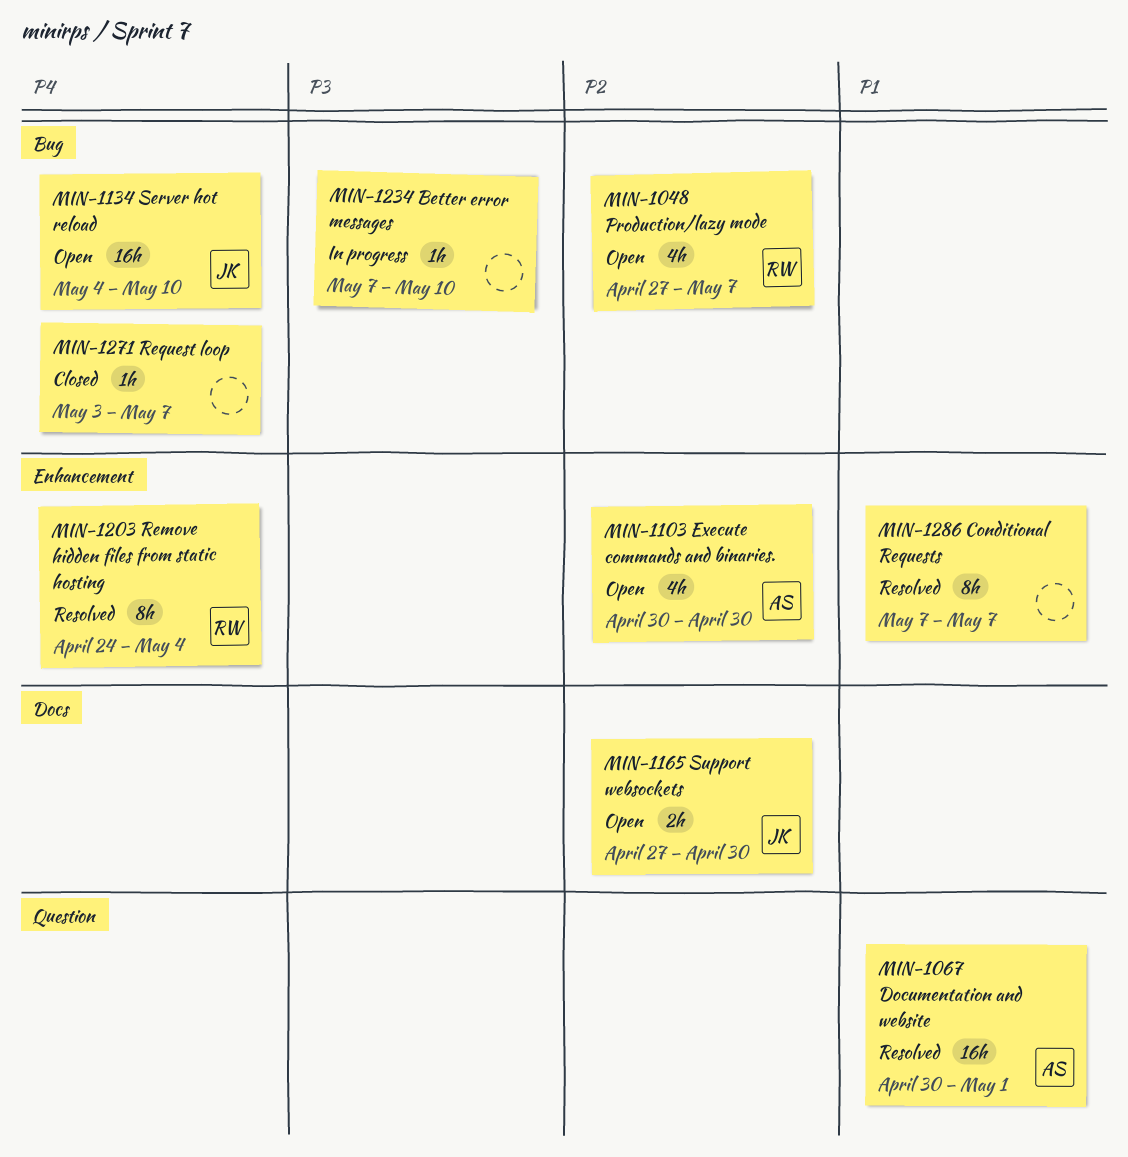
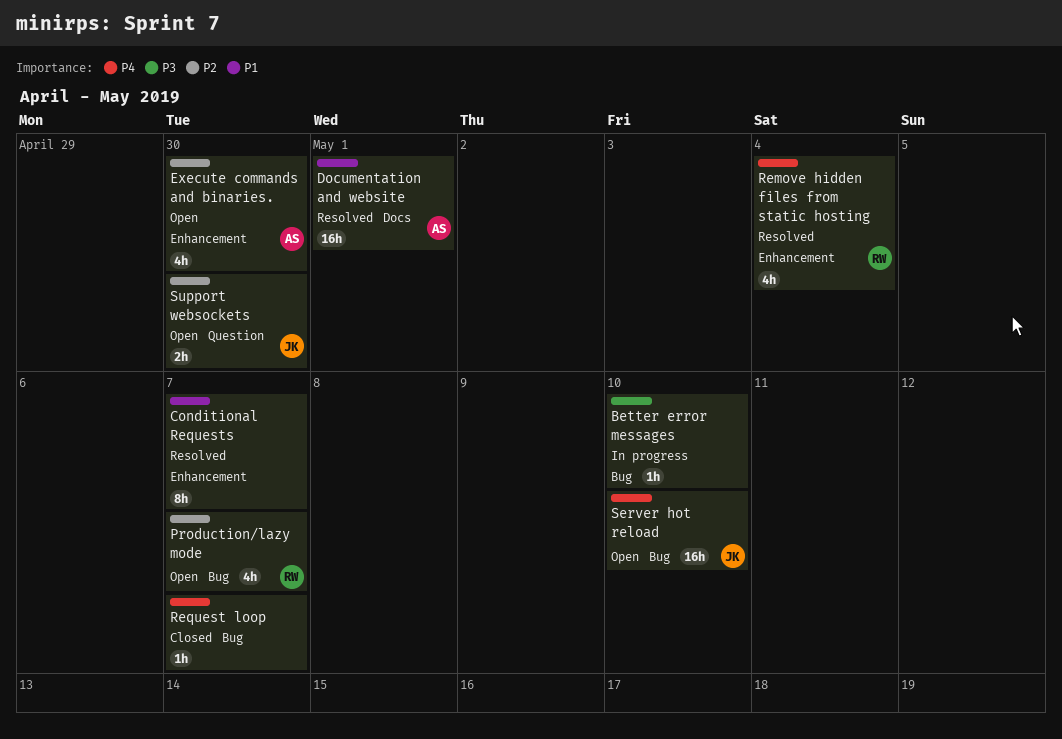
Documentation and website, label: Question -> Docs
Remove hidden files from static hosting, estimate: 8h -> 4h
Support websockets, label: Docs -> Question

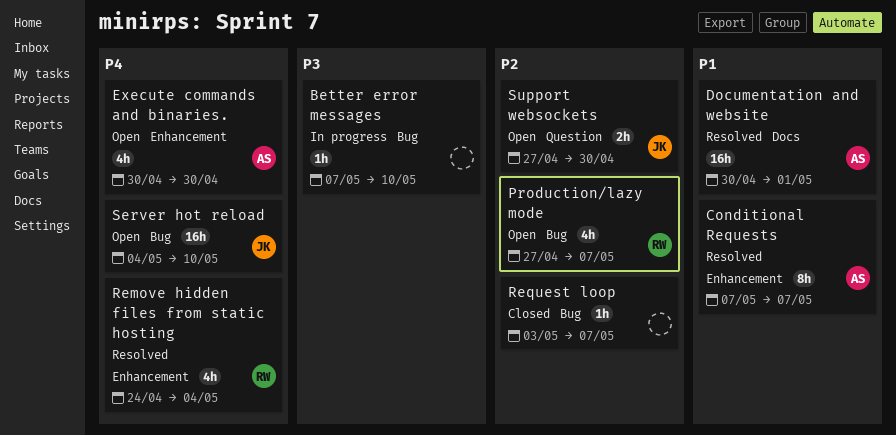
Conditional Requests, owner: none -> AS
Execute commands and binaries., priority: P2 -> P4
Request loop, priority: P4 -> P2

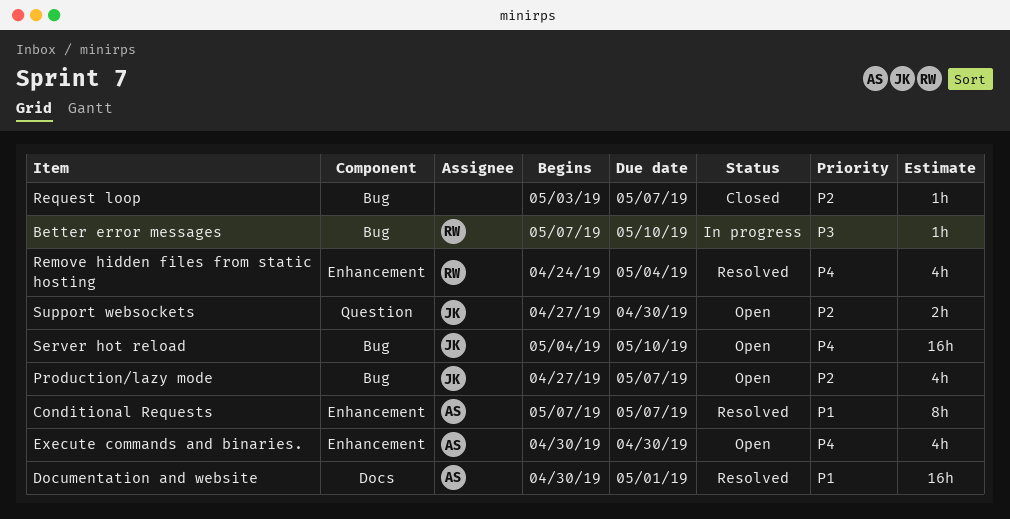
Better error messages, owner: none -> RW
Production/lazy mode, owner: RW -> JK

